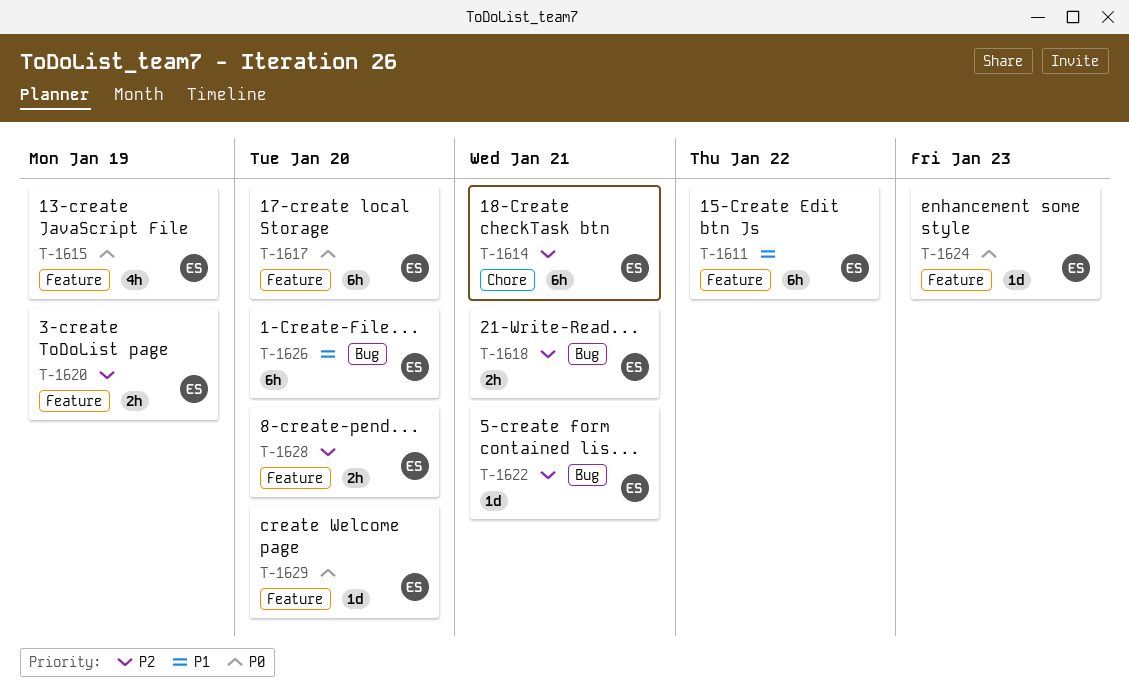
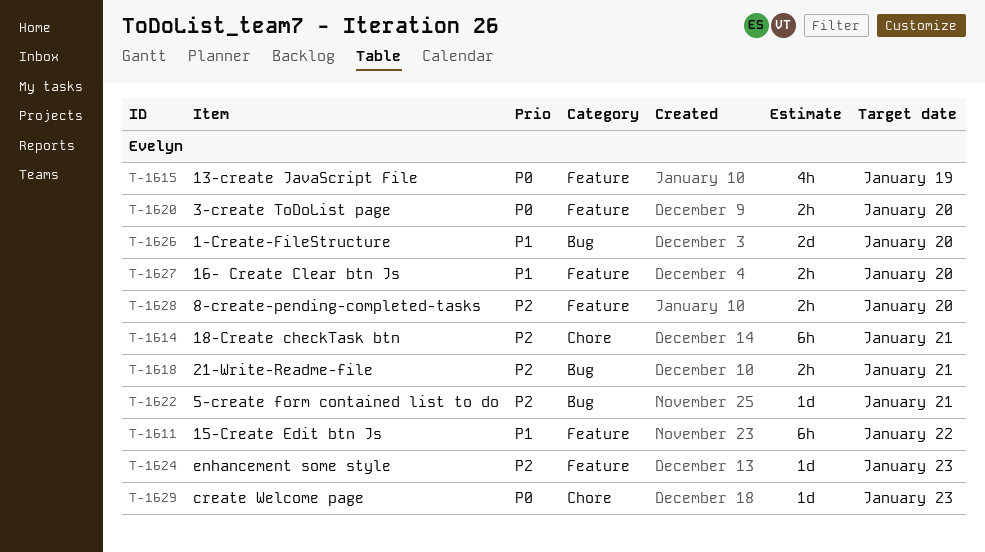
T-1617: present -> none
T-1620, priority: P2 -> P0
T-1620, due: Jan 19 -> Jan 20
T-1624, priority: P0 -> P2
T-1626, estimate: 6h -> 2d
T-1627: none -> present
T-1629, label: Feature -> Chore
T-1629, due: Jan 20 -> Jan 23

